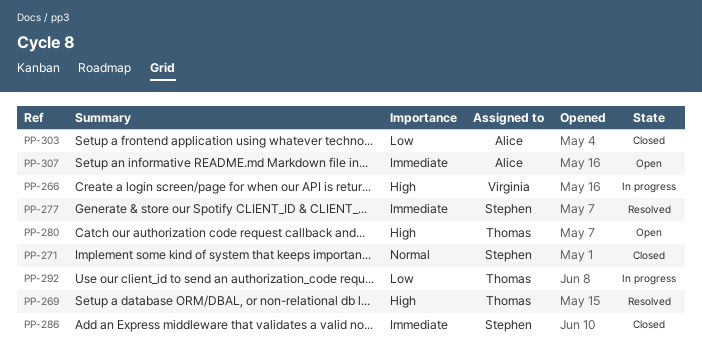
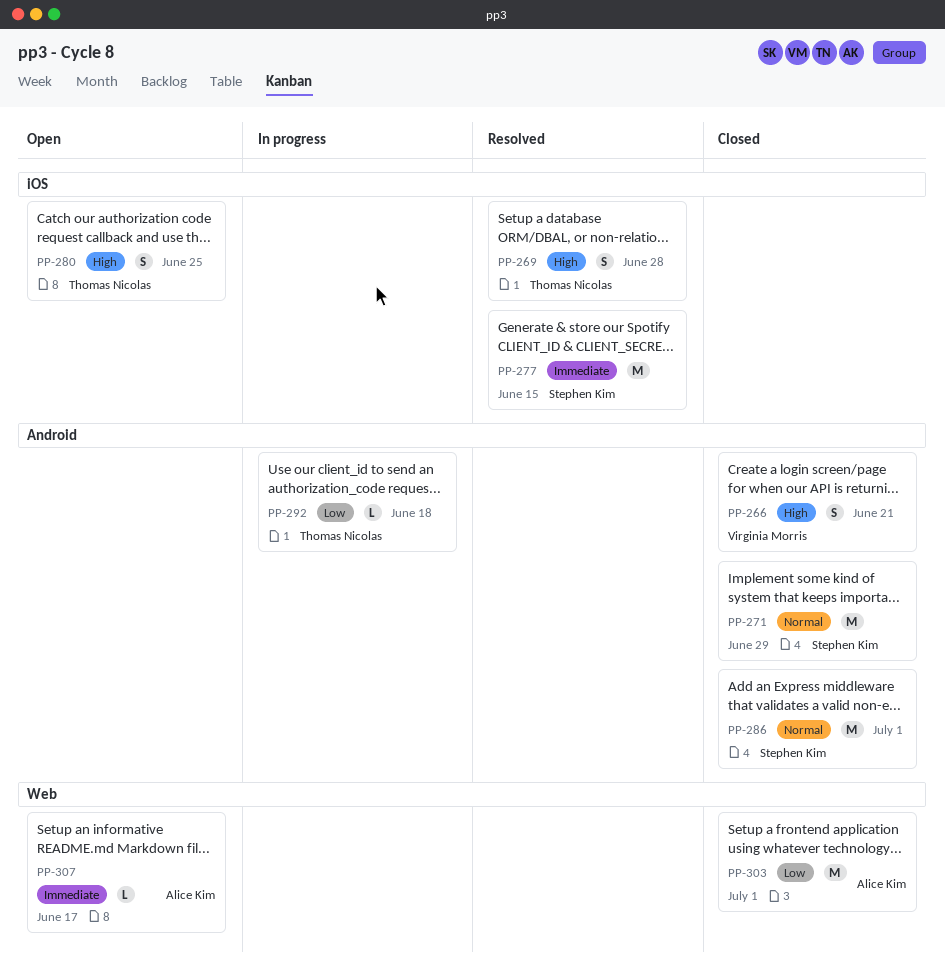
PP-266, status: In progress -> Closed
PP-286, priority: Immediate -> Normal

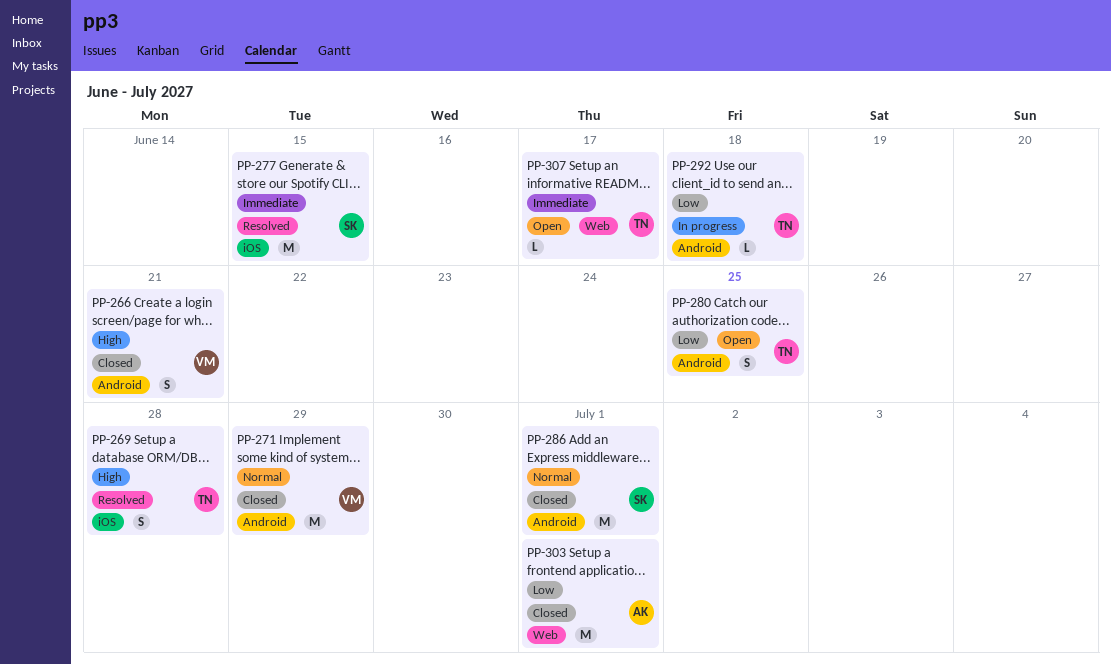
PP-271, owner: Stephen Kim -> Virginia Morris
PP-280, priority: High -> Low
PP-280, label: iOS -> Android
PP-307, owner: Alice Kim -> Thomas Nicolas

